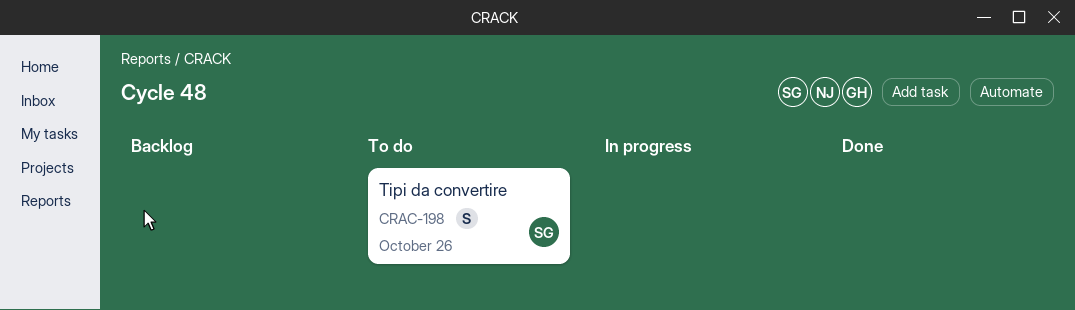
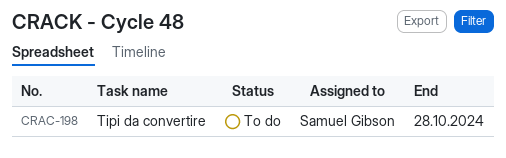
CRAC-198, due: Oct 26 -> Oct 28

